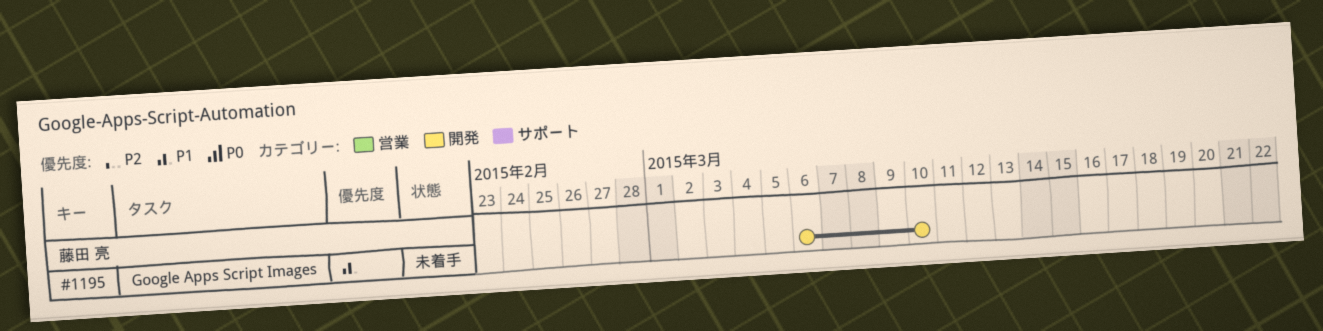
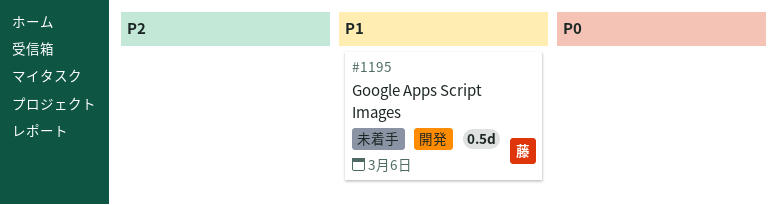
#1195, due: Mar 10 -> Mar 6

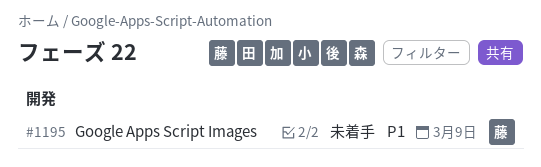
#1195, due: Mar 6 -> Mar 9

